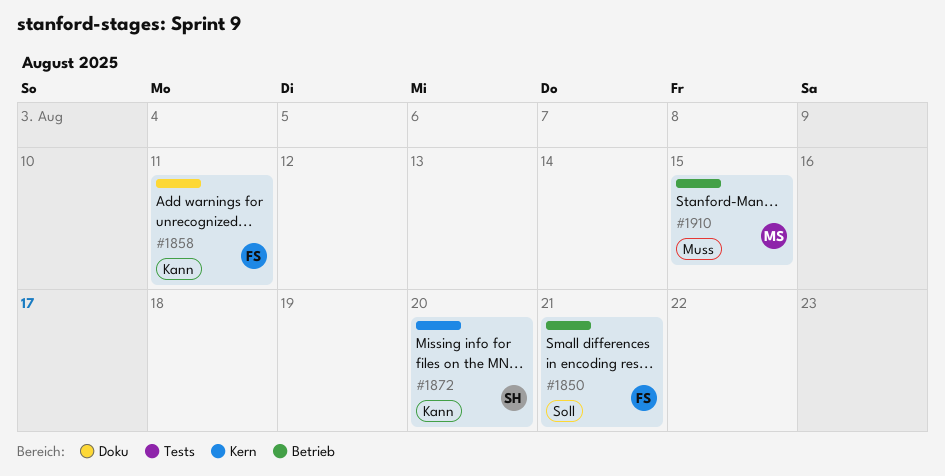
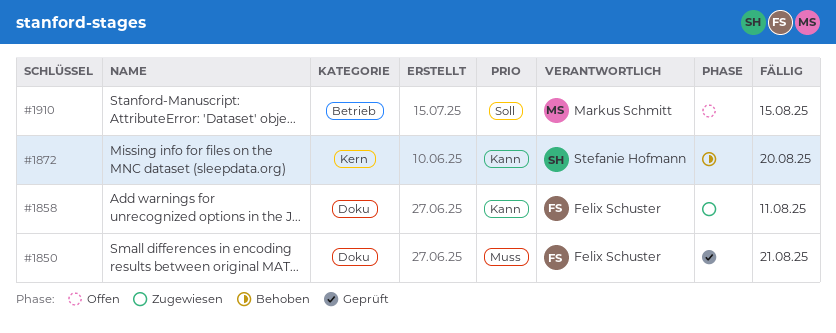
#1850, priority: Soll -> Muss
#1850, label: Betrieb -> Doku
#1910, priority: Muss -> Soll

